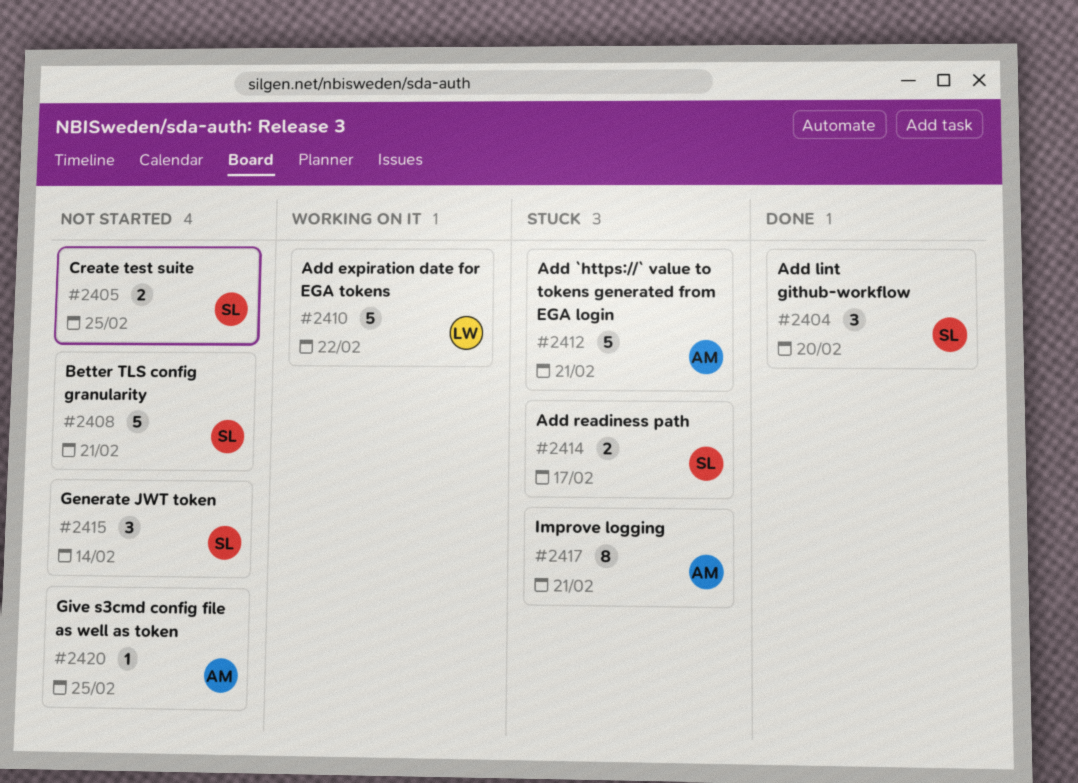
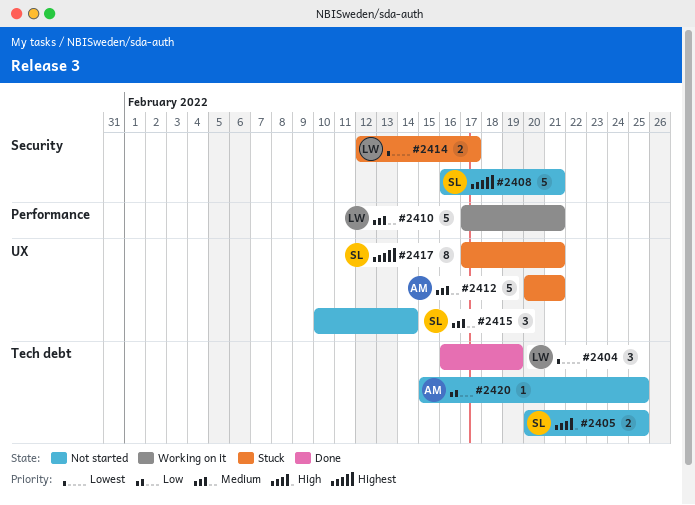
#2404, owner: SL -> LW
#2404, due: Feb 20 -> Feb 19
#2410, due: Feb 22 -> Feb 21
#2414, owner: SL -> LW
#2417, owner: AM -> SL

